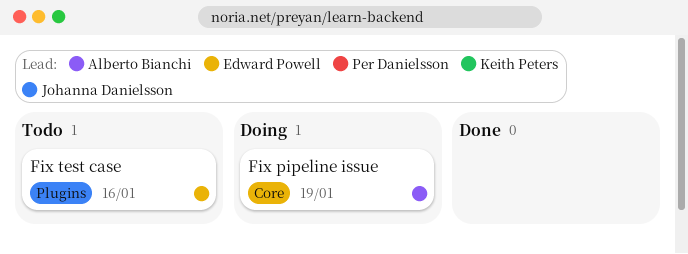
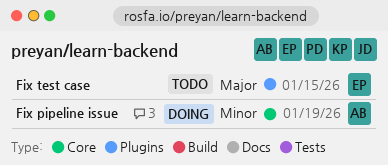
Fix test case, due: Jan 16 -> Jan 15

